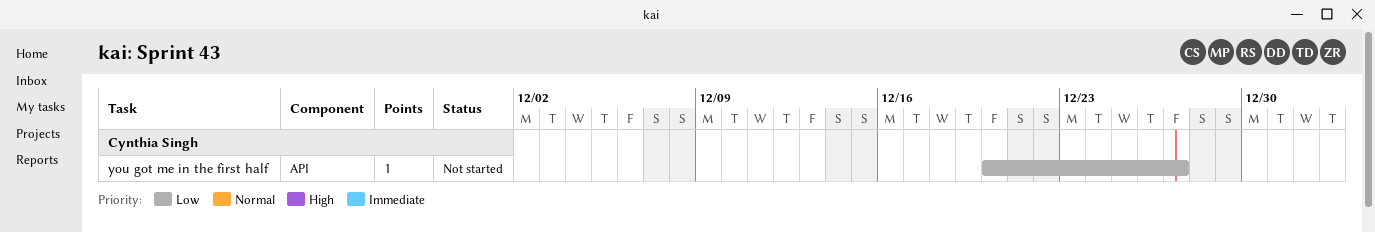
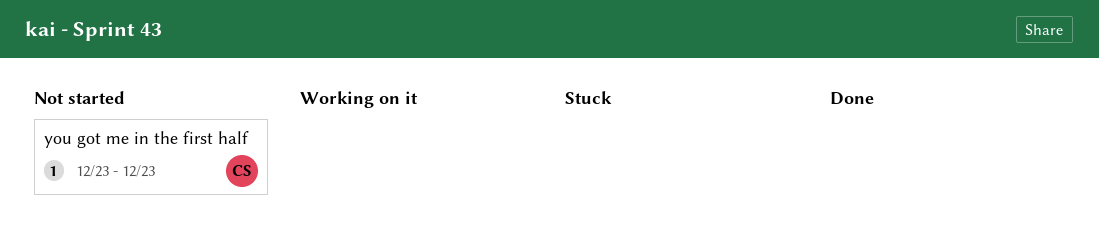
you got me in the first half, start: Dec 20 -> Dec 23
you got me in the first half, due: Dec 27 -> Dec 23

